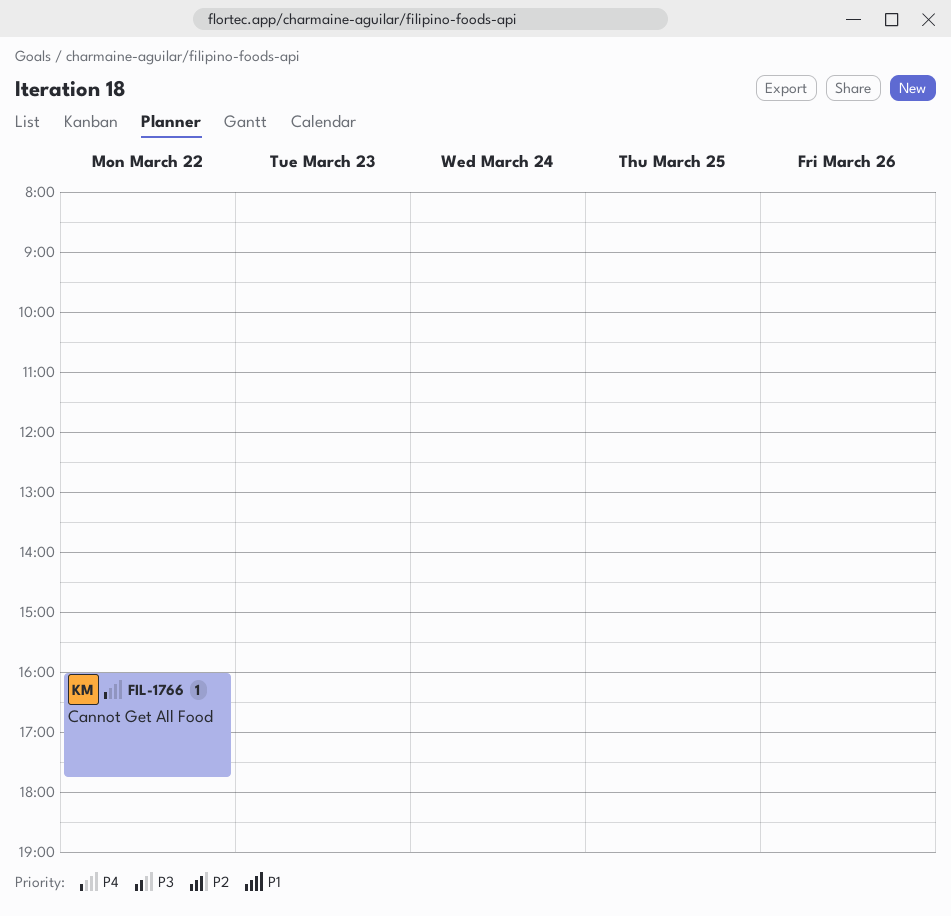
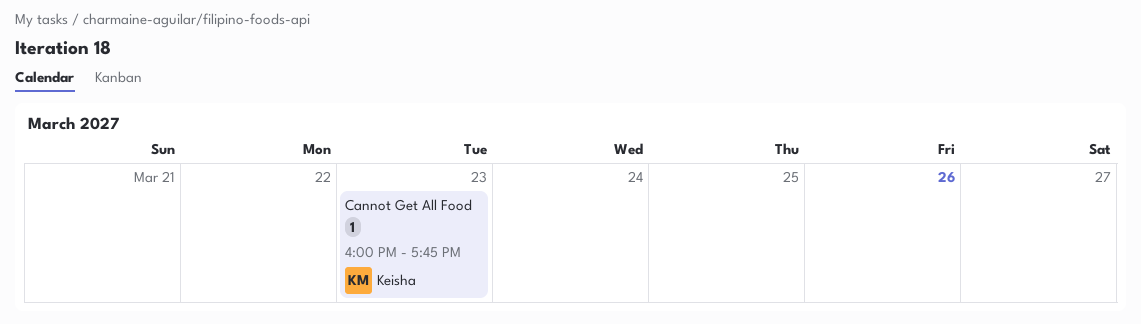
Cannot Get All Food, day: Mar 22 -> Mar 23

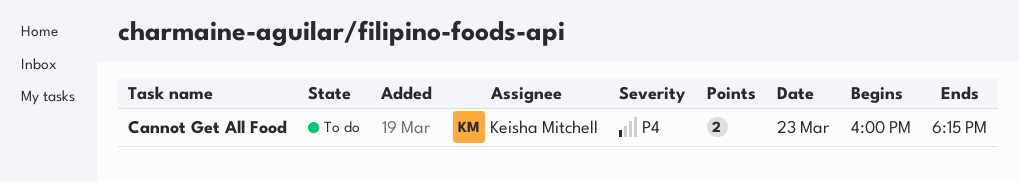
Cannot Get All Food, estimate: 1 -> 2
Cannot Get All Food, ends: 17:45 -> 18:15

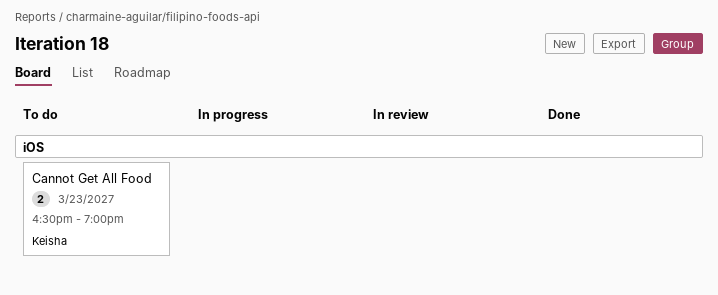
Cannot Get All Food, begins: 16:00 -> 16:30
Cannot Get All Food, ends: 18:15 -> 19:00

